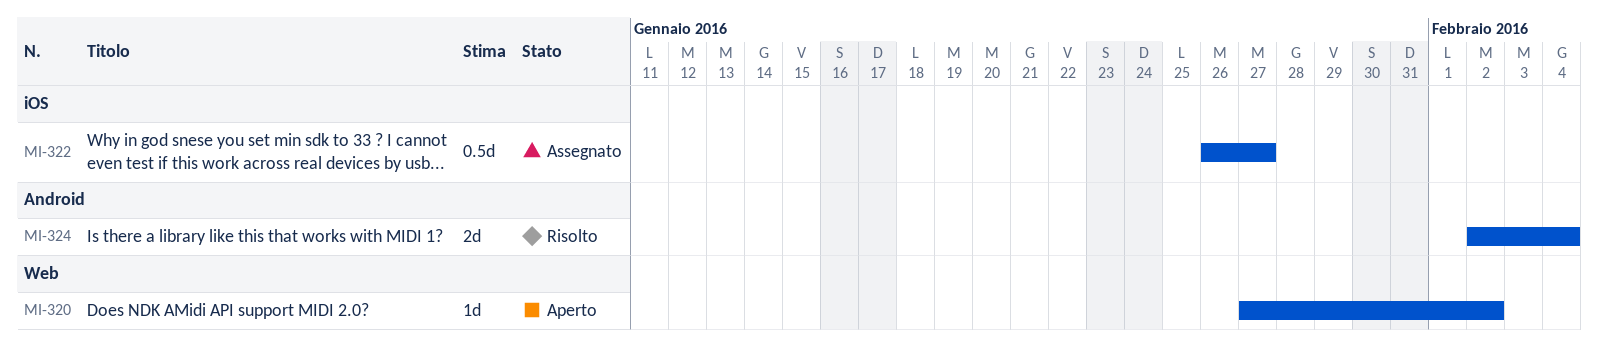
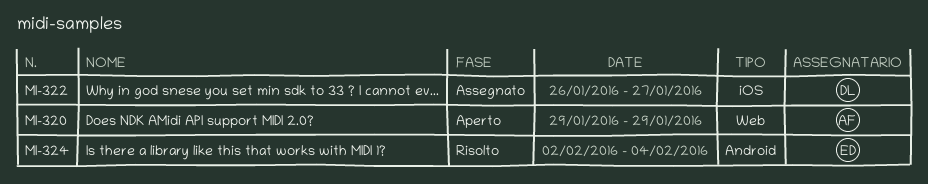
MI-320, start: Jan 27 -> Jan 29
MI-320, due: Feb 2 -> Jan 29

